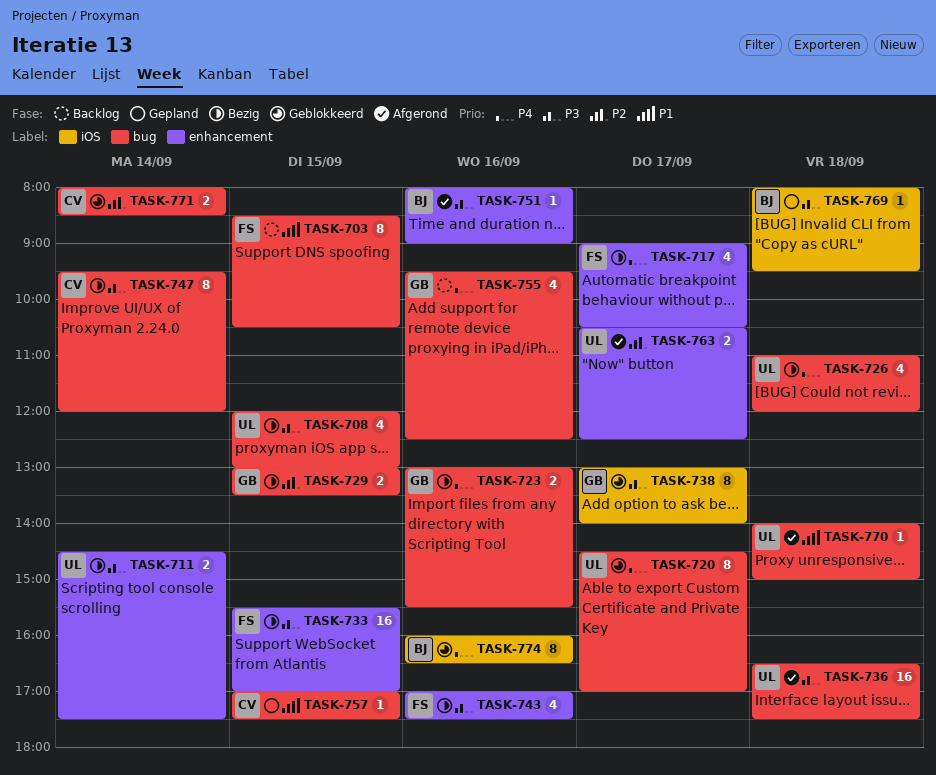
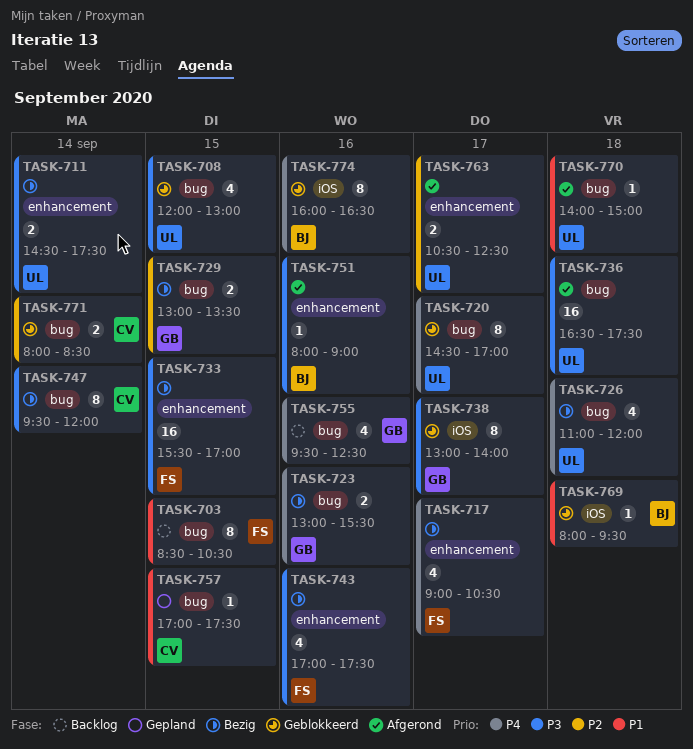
TASK-708, status: Bezig -> Geblokkeerd
TASK-769, status: Gepland -> Geblokkeerd
TASK-769, priority: P3 -> P1

